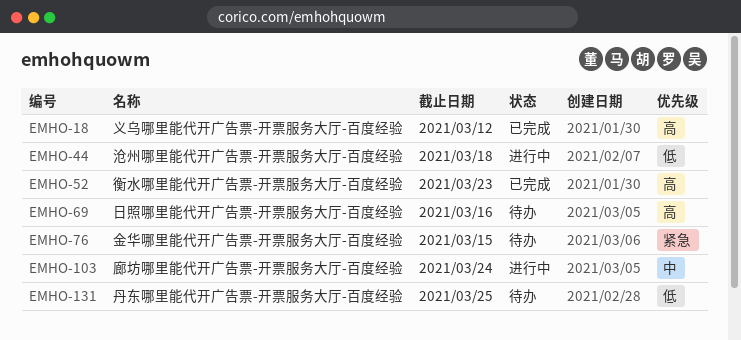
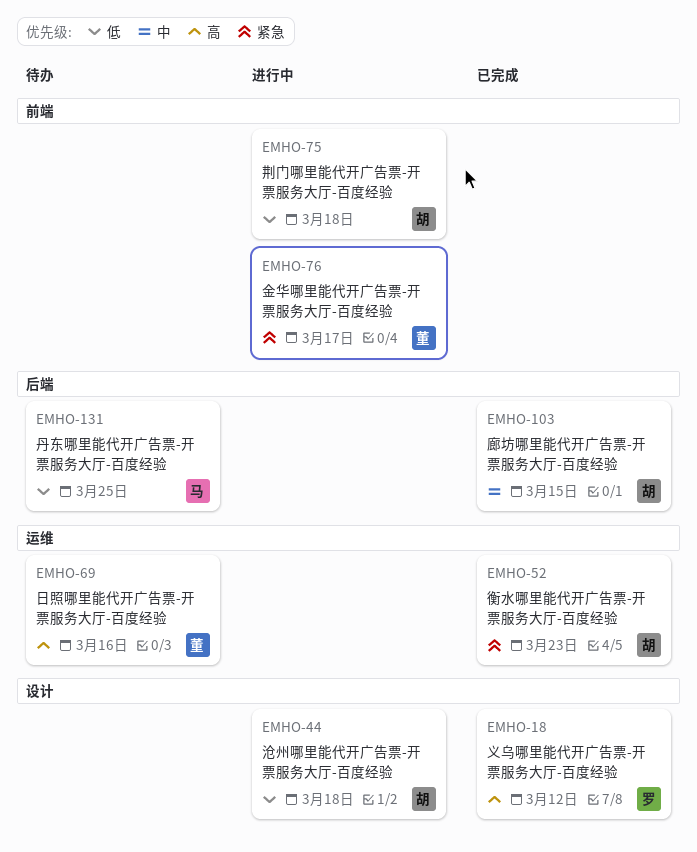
EMHO-52, priority: 高 -> 紧急
EMHO-75: none -> present
EMHO-76, status: 待办 -> 进行中
EMHO-76, due: Mar 15 -> Mar 17
EMHO-103, status: 进行中 -> 已完成
EMHO-103, due: Mar 24 -> Mar 15

